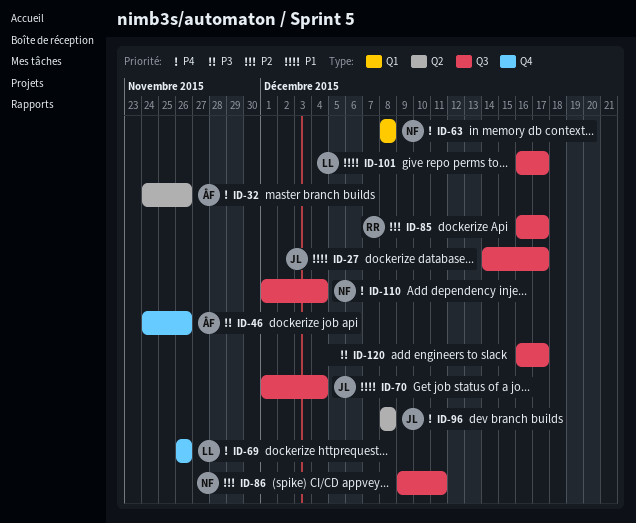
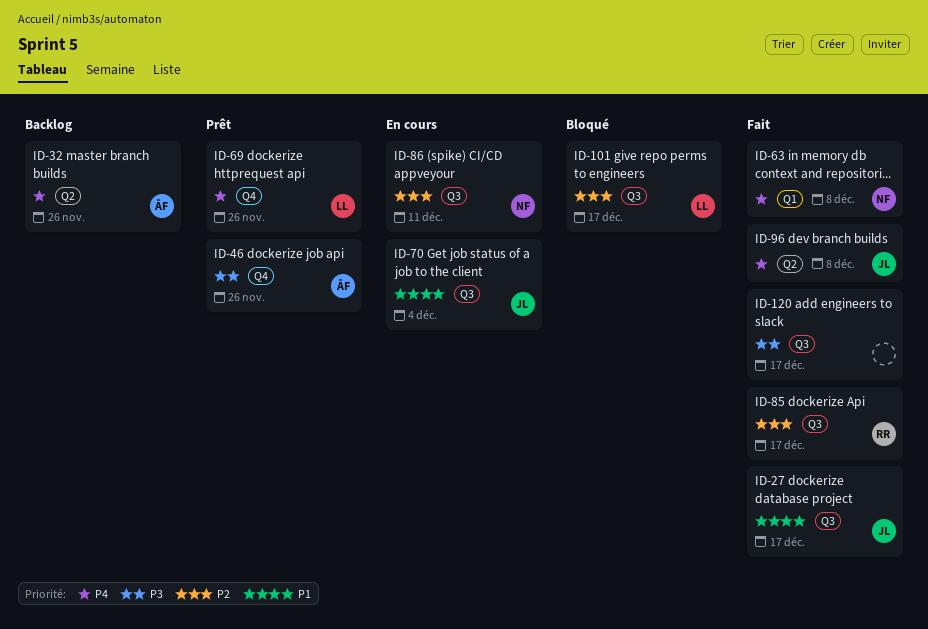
ID-101, priority: P1 -> P2
ID-110: present -> none

